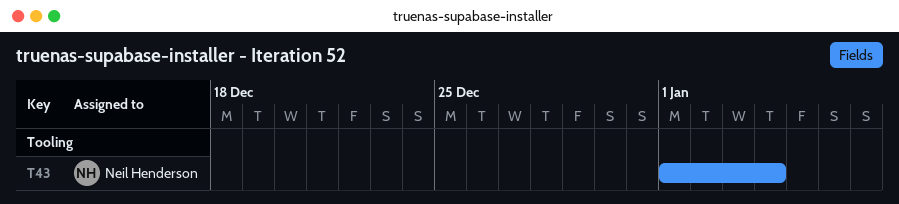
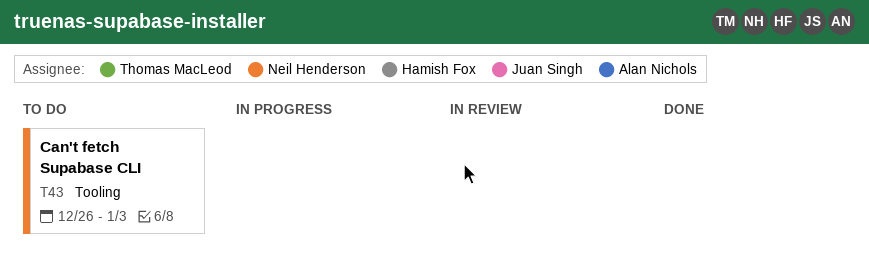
T43, start: Jan 1 -> Dec 26
T43, due: Jan 4 -> Jan 3

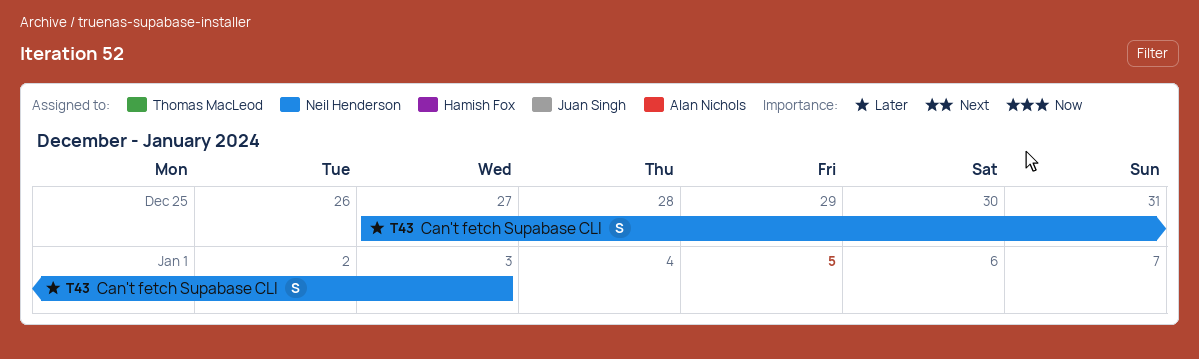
T43, start: Dec 26 -> Dec 27

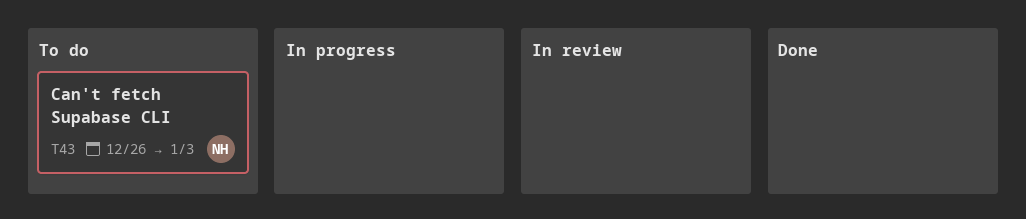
T43, start: Dec 27 -> Dec 26

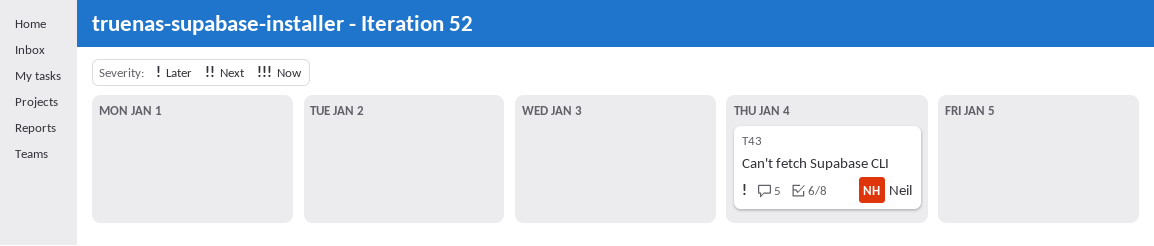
T43, due: Jan 3 -> Jan 4

